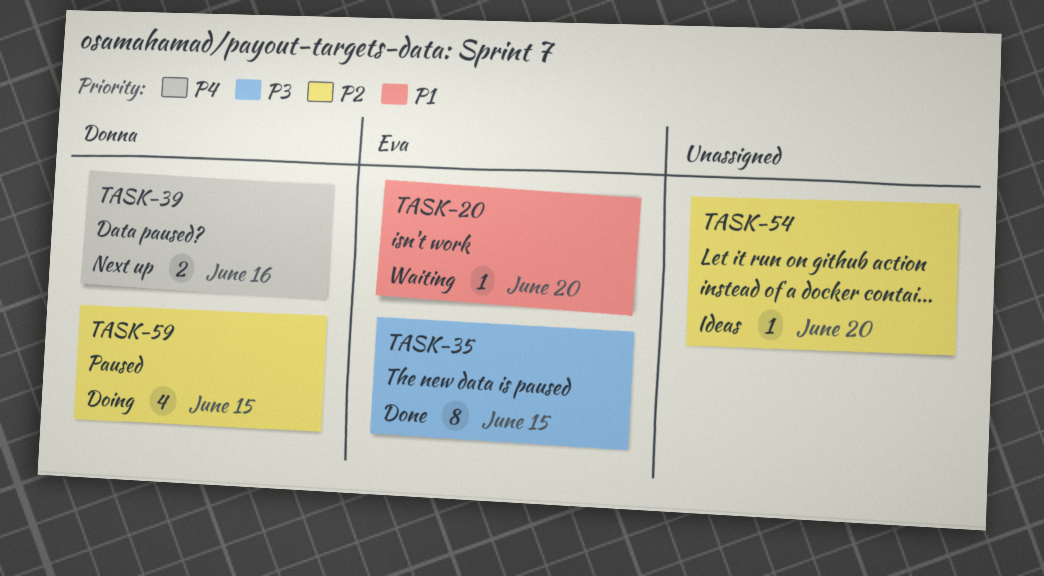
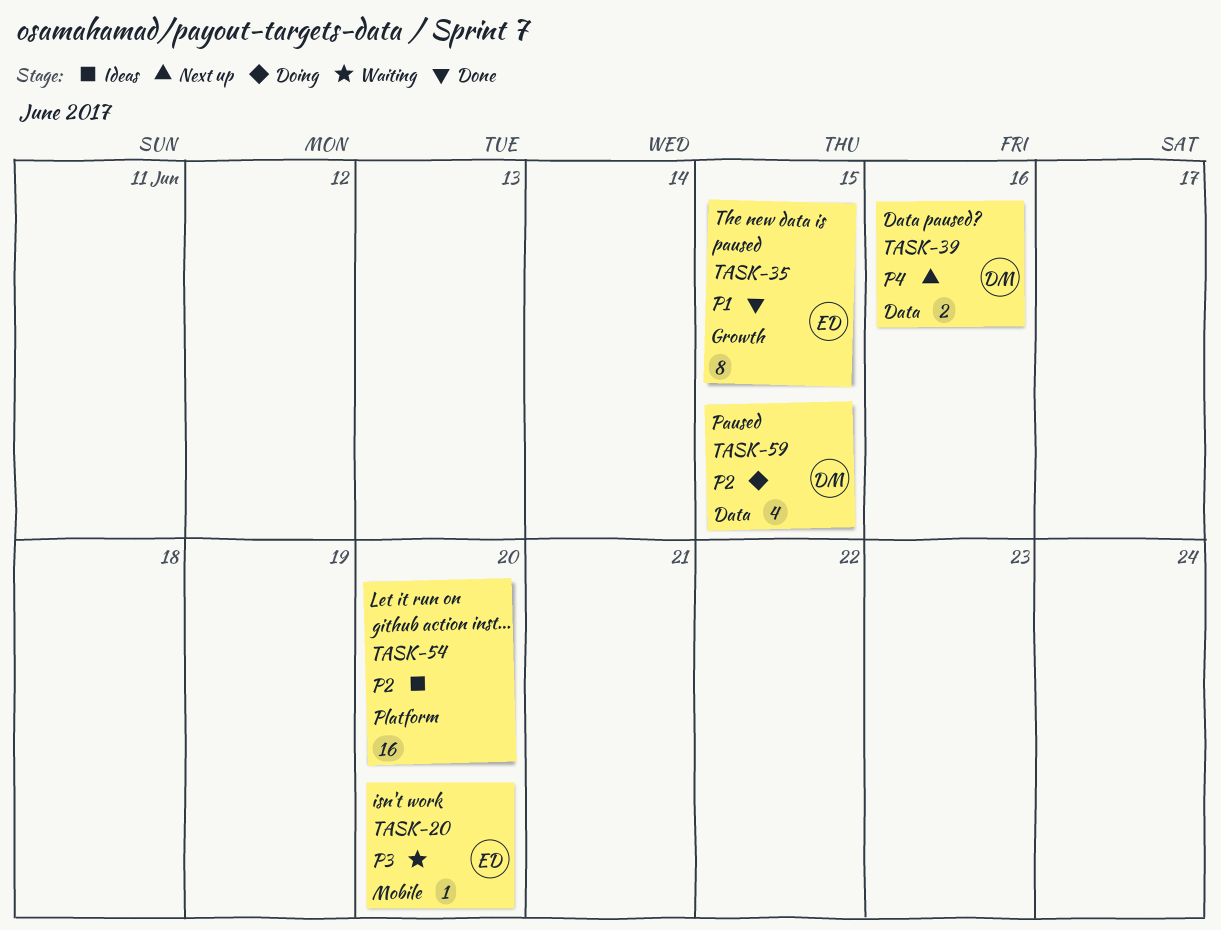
TASK-20, priority: P1 -> P3
TASK-35, priority: P3 -> P1
TASK-54, estimate: 1 -> 16

